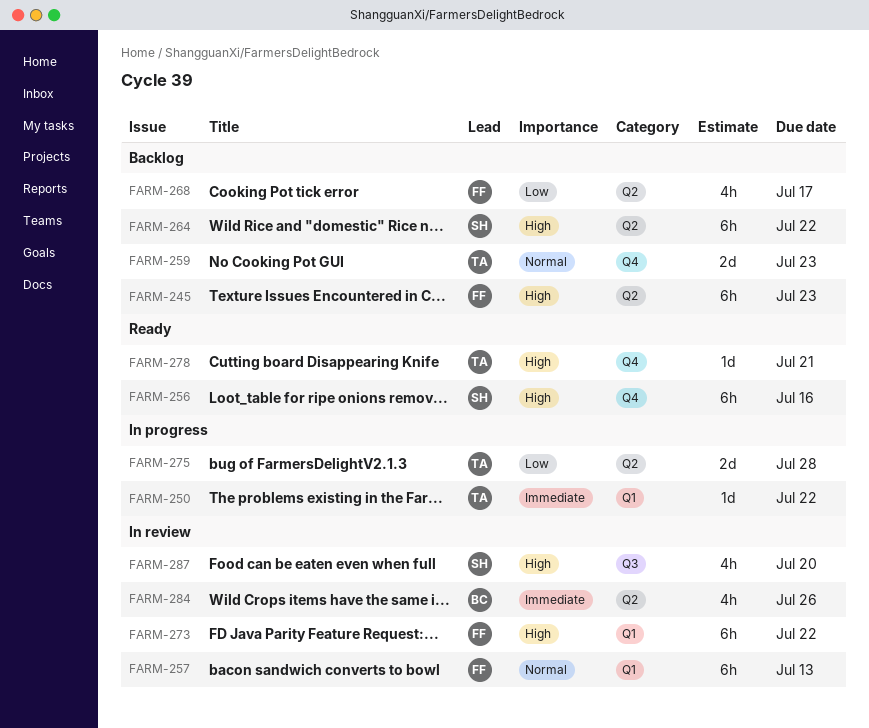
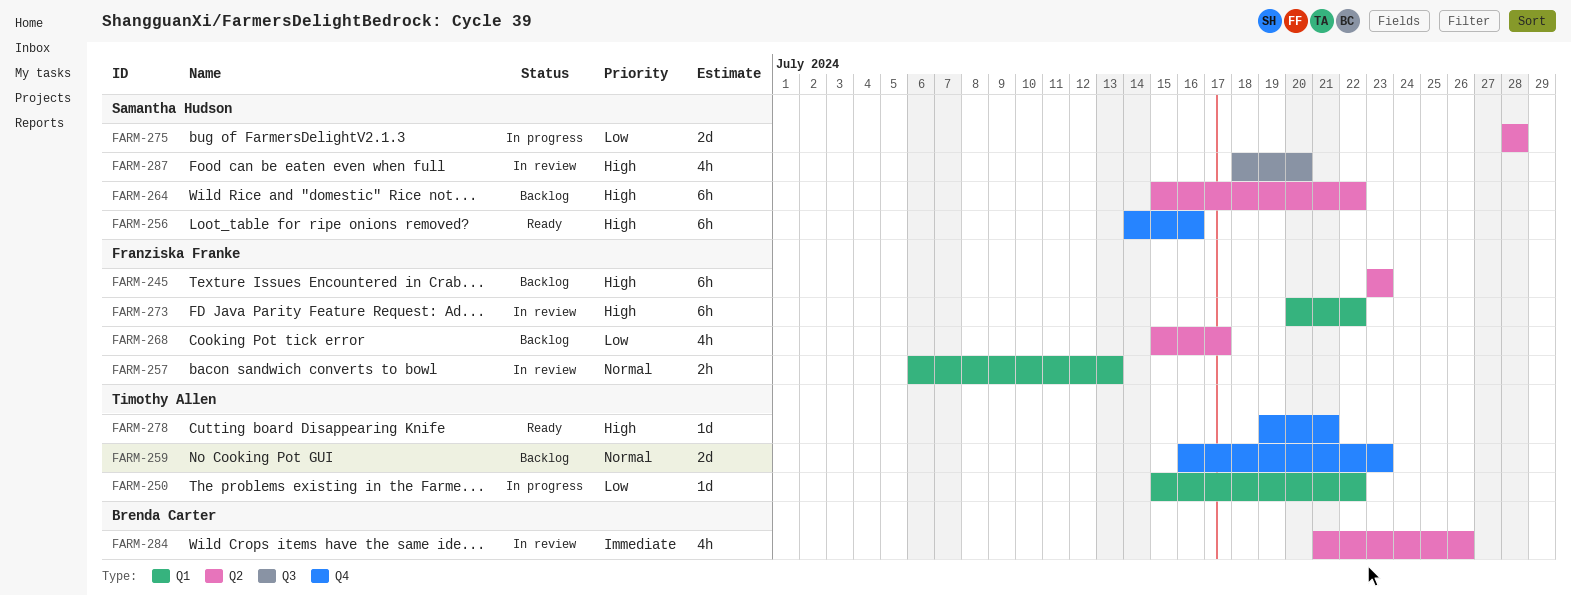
FARM-250, priority: Immediate -> Low
FARM-257, estimate: 6h -> 2h
FARM-275, owner: Timothy Allen -> Samantha Hudson

